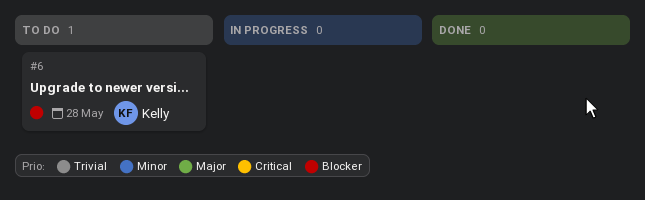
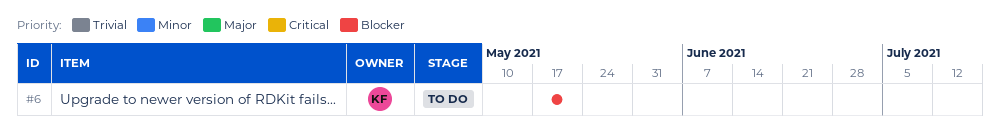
#6, due: May 28 -> May 21

